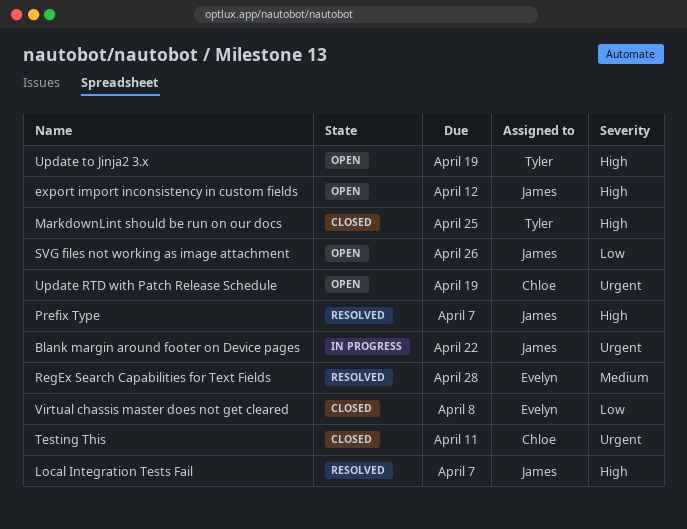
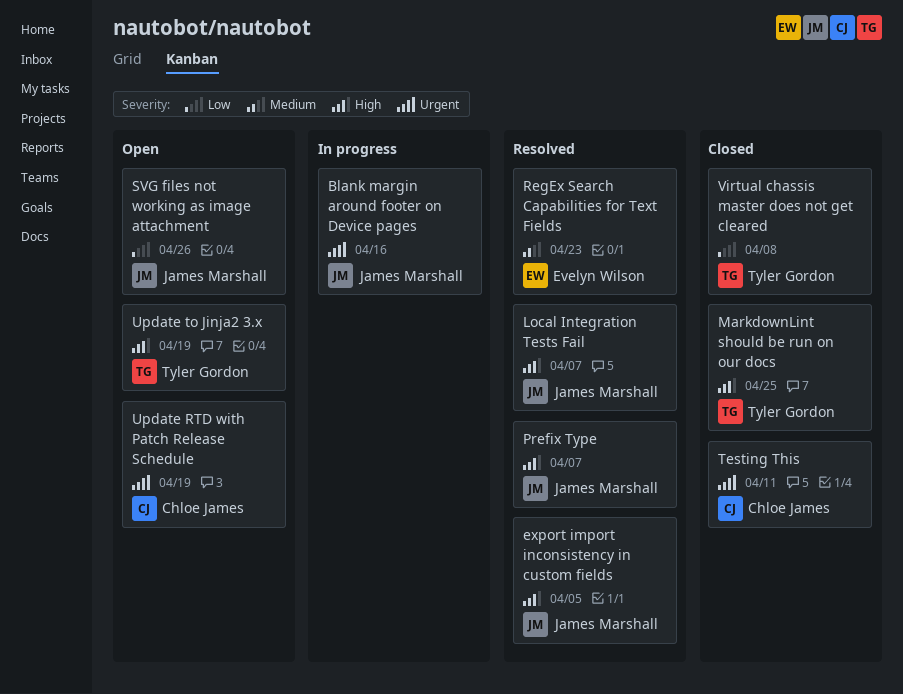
Blank margin around footer on Device pages, due: Apr 22 -> Apr 16
export import inconsistency in custom fields, status: Open -> Resolved
export import inconsistency in custom fields, due: Apr 12 -> Apr 5
RegEx Search Capabilities for Text Fields, due: Apr 28 -> Apr 23
Virtual chassis master does not get cleared, owner: Evelyn Wilson -> Tyler Gordon

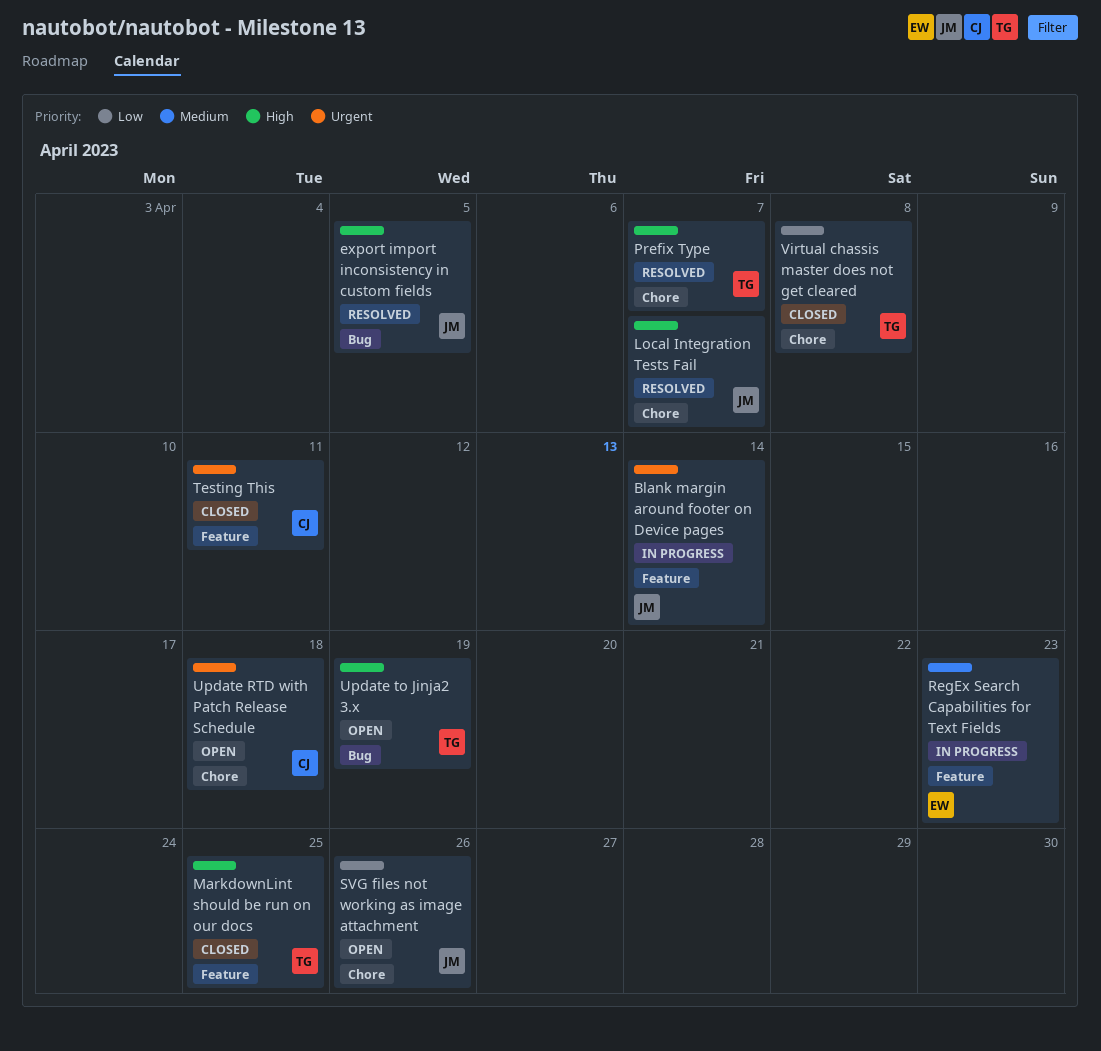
Blank margin around footer on Device pages, due: Apr 16 -> Apr 14
Prefix Type, owner: James Marshall -> Tyler Gordon
RegEx Search Capabilities for Text Fields, status: Resolved -> In progress
Update RTD with Patch Release Schedule, due: Apr 19 -> Apr 18

